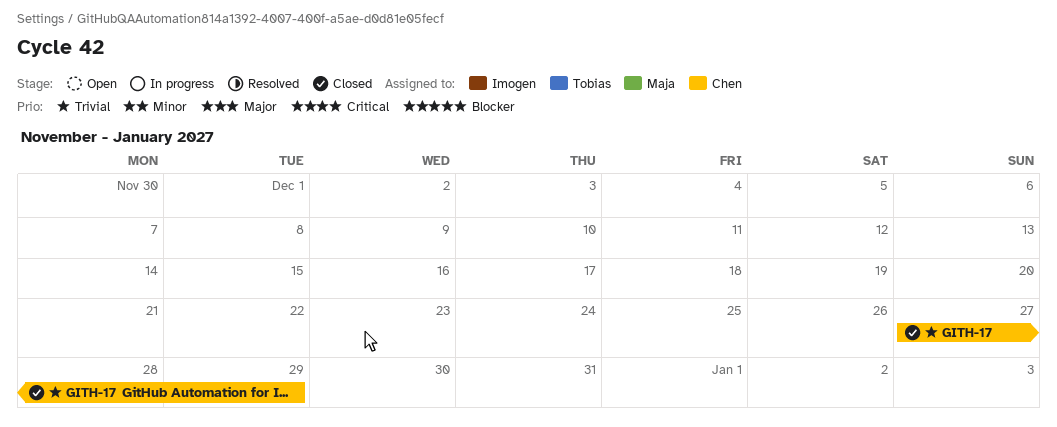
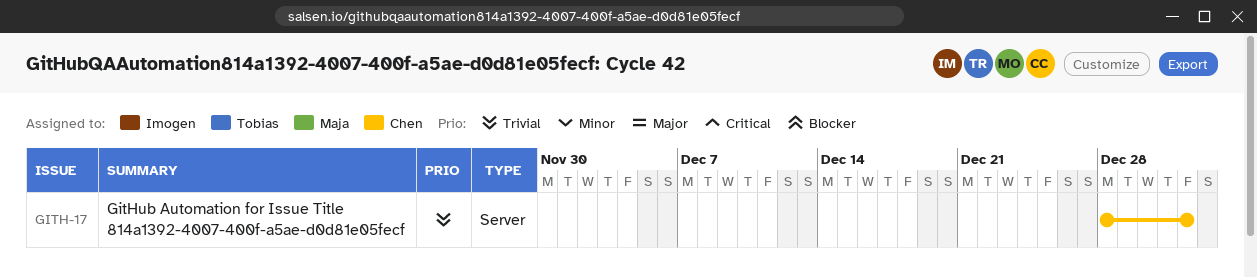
GITH-17, start: Dec 27 -> Dec 28
GITH-17, due: Dec 29 -> Jan 1

